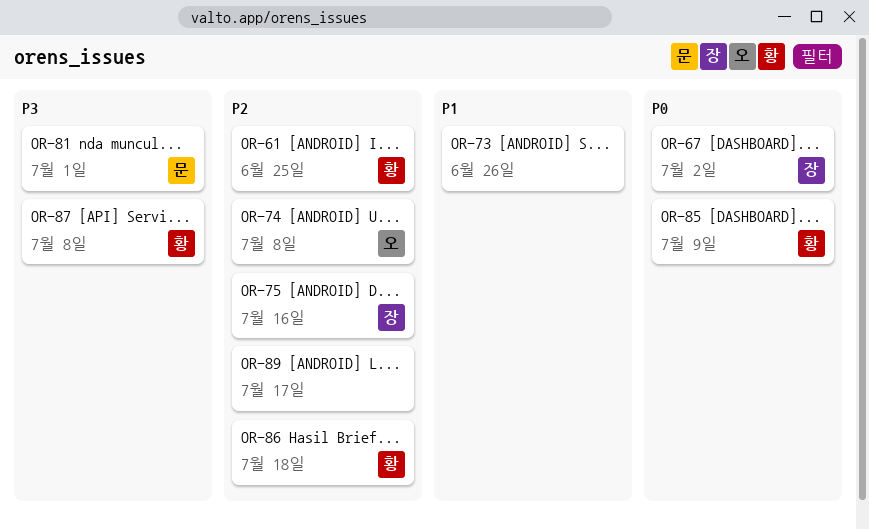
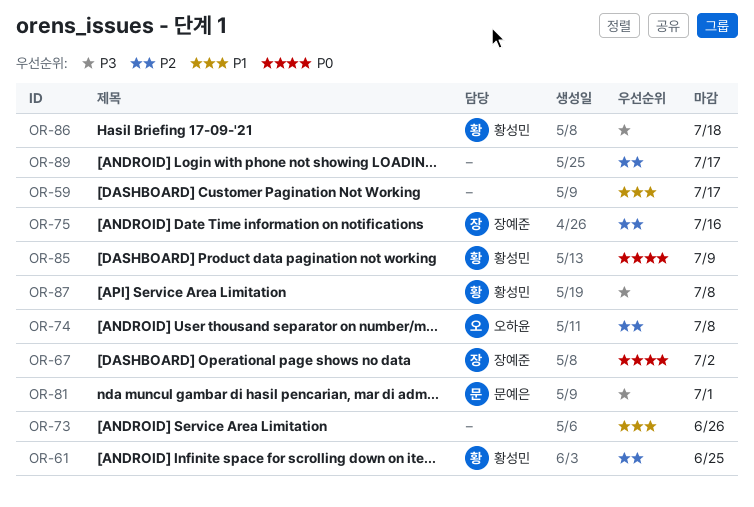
OR-59: none -> present
OR-86, priority: P2 -> P3

